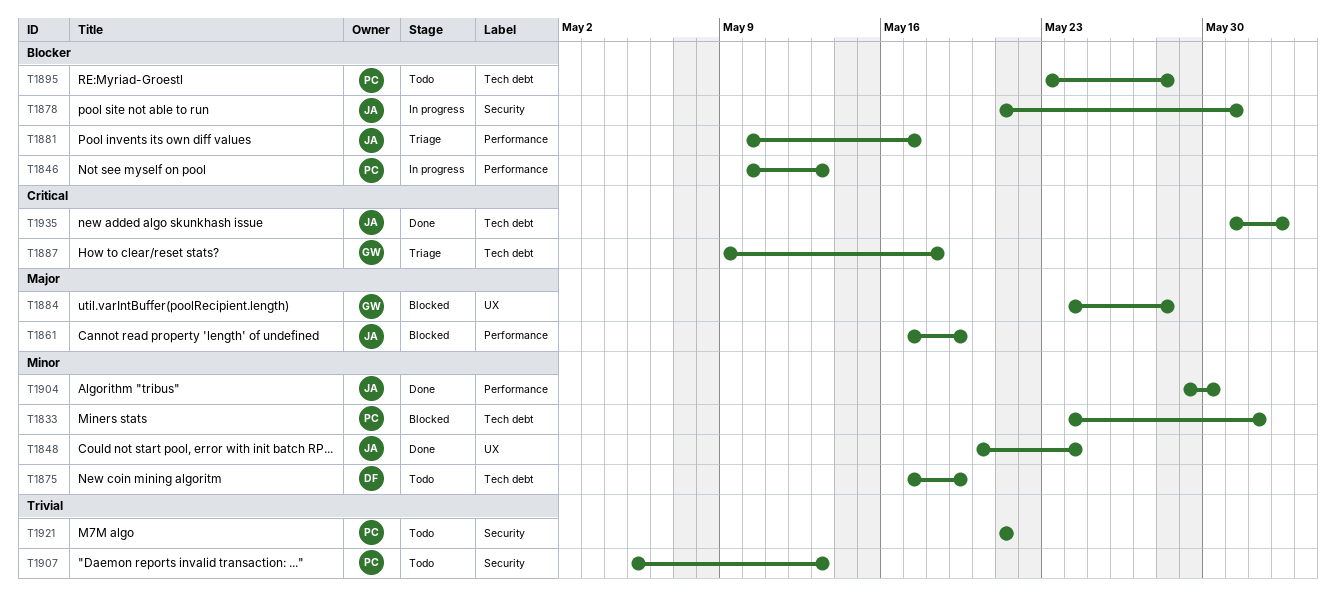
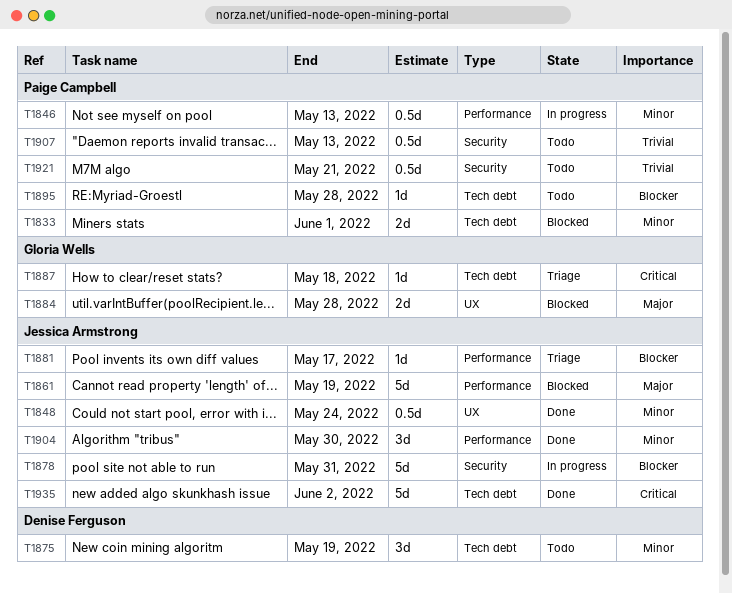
T1846, priority: Blocker -> Minor

